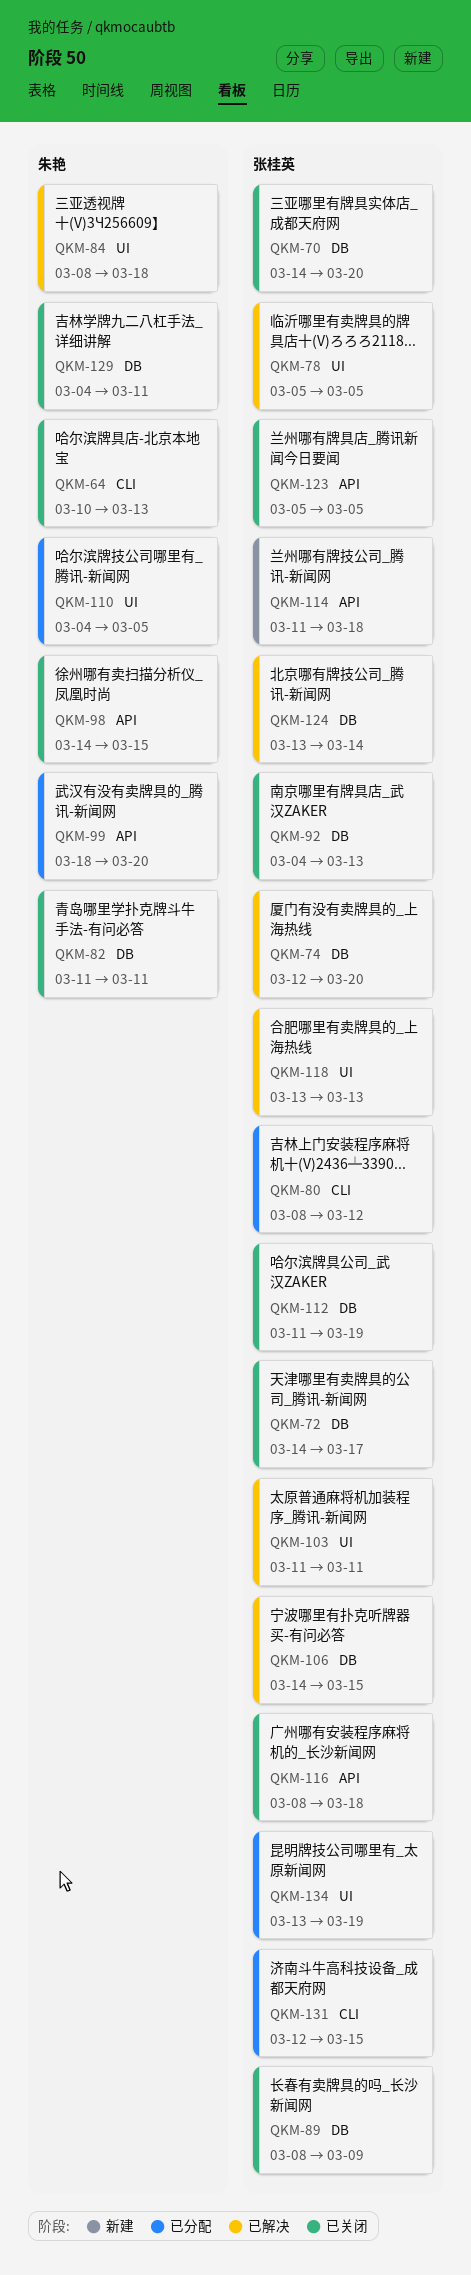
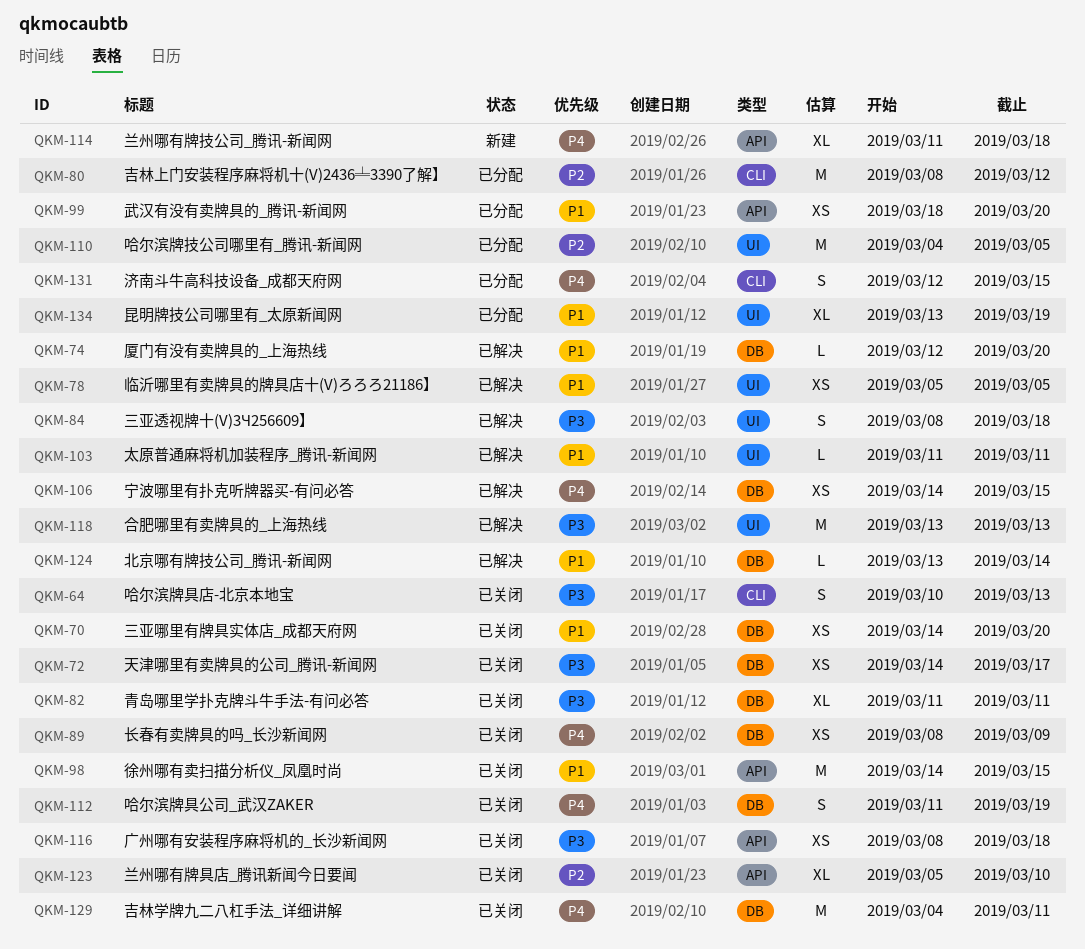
QKM-92: present -> none
QKM-123, due: Mar 5 -> Mar 10

